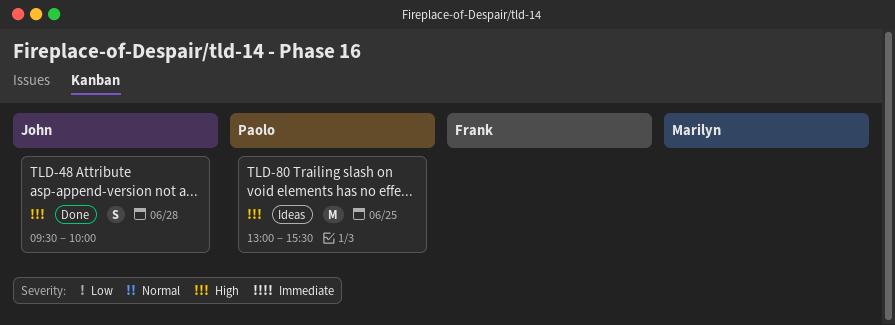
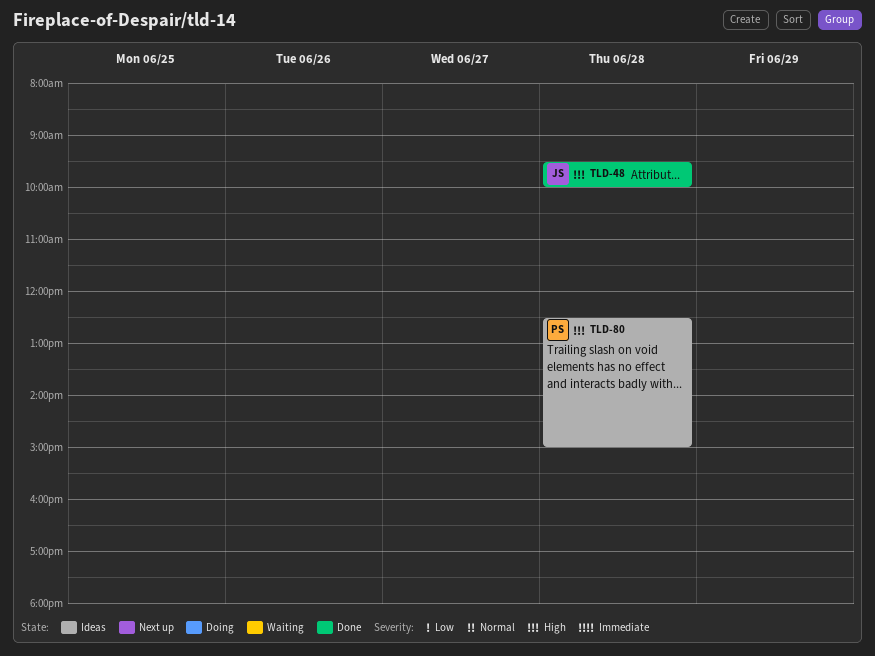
TLD-80, day: Jun 25 -> Jun 28
TLD-80, begins: 13:00 -> 12:30
TLD-80, ends: 15:30 -> 15:00

